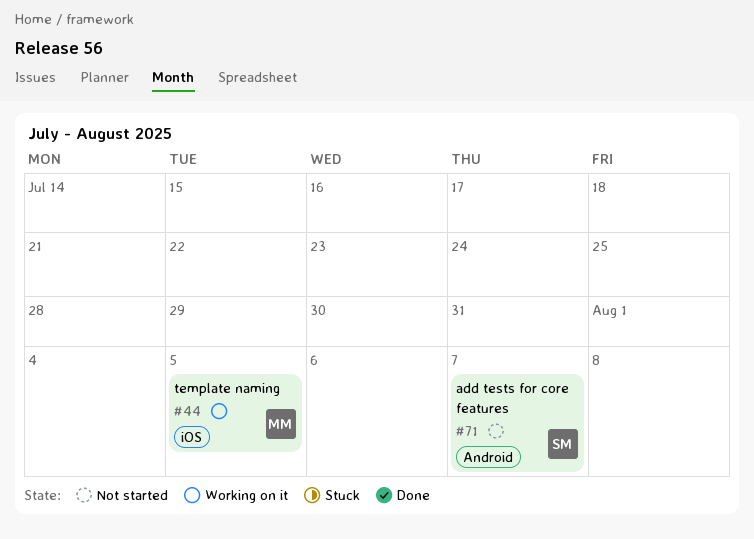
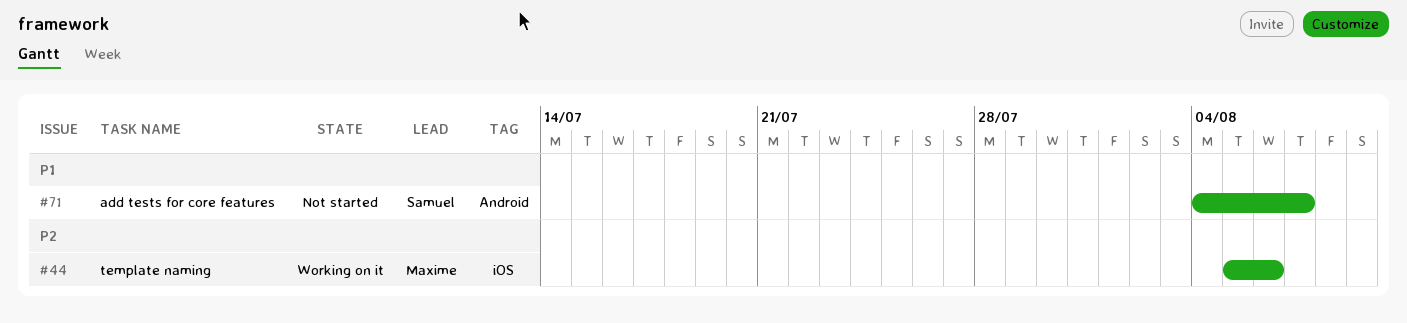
#44, due: Aug 5 -> Aug 6

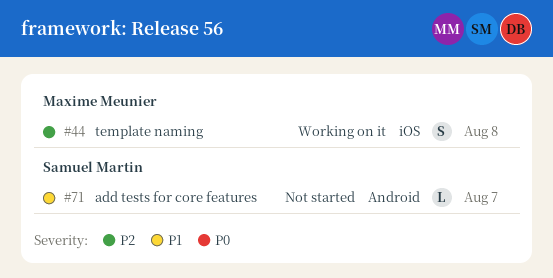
#44, due: Aug 6 -> Aug 8

